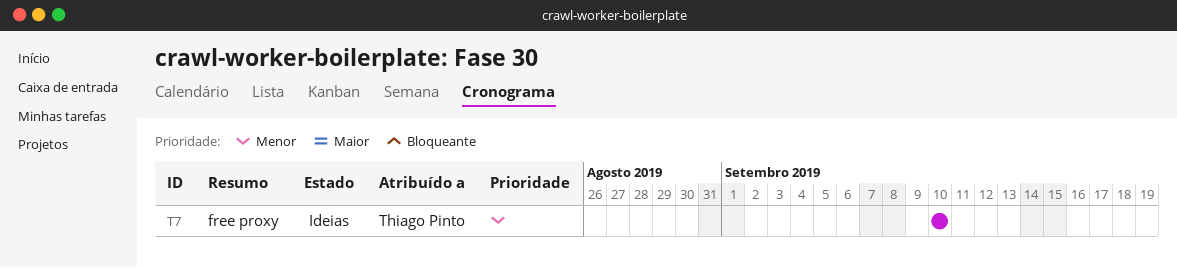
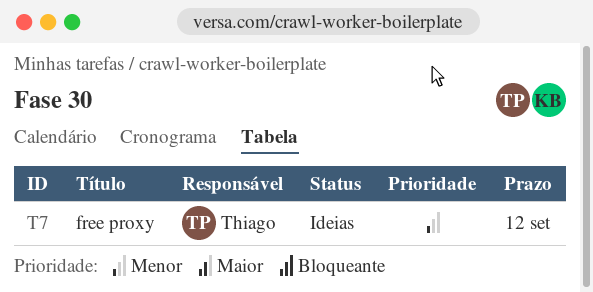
T7, due: Sep 10 -> Sep 12

